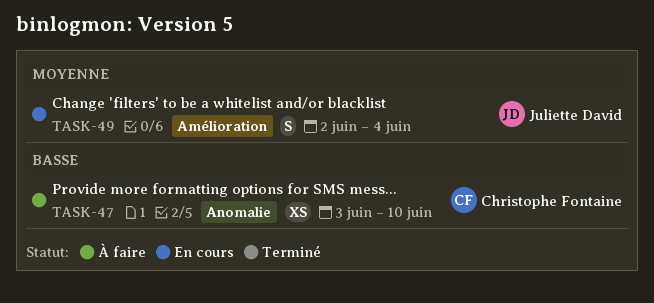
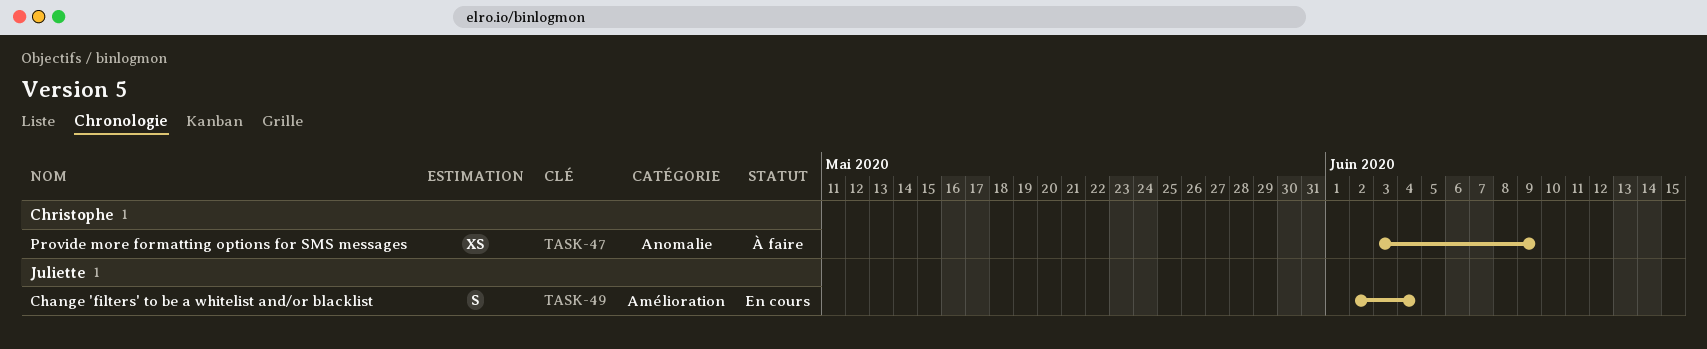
TASK-47, due: Jun 10 -> Jun 9

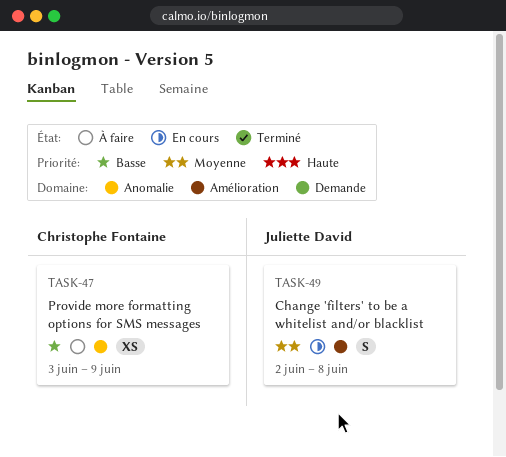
TASK-49, due: Jun 4 -> Jun 8

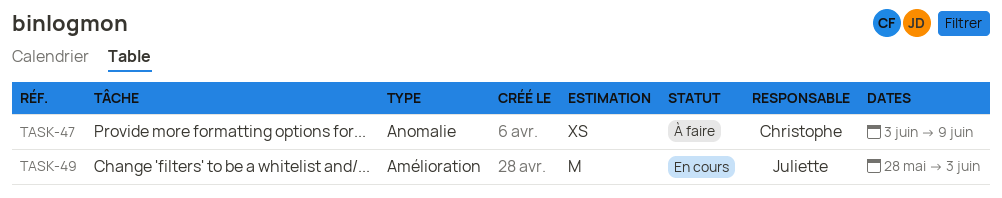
TASK-49, estimate: S -> M
TASK-49, start: Jun 2 -> May 28
TASK-49, due: Jun 8 -> Jun 3

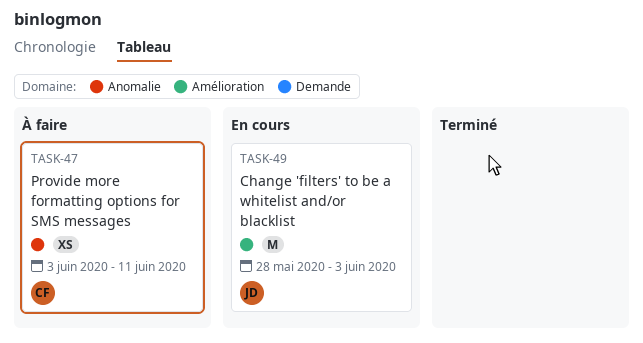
TASK-47, due: Jun 9 -> Jun 11

